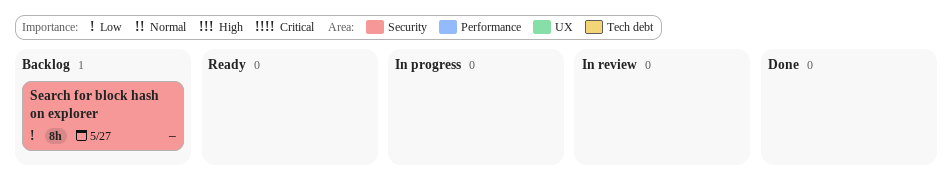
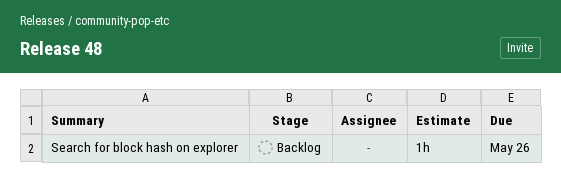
Search for block hash on explorer, estimate: 8h -> 1h
Search for block hash on explorer, due: May 27 -> May 26

